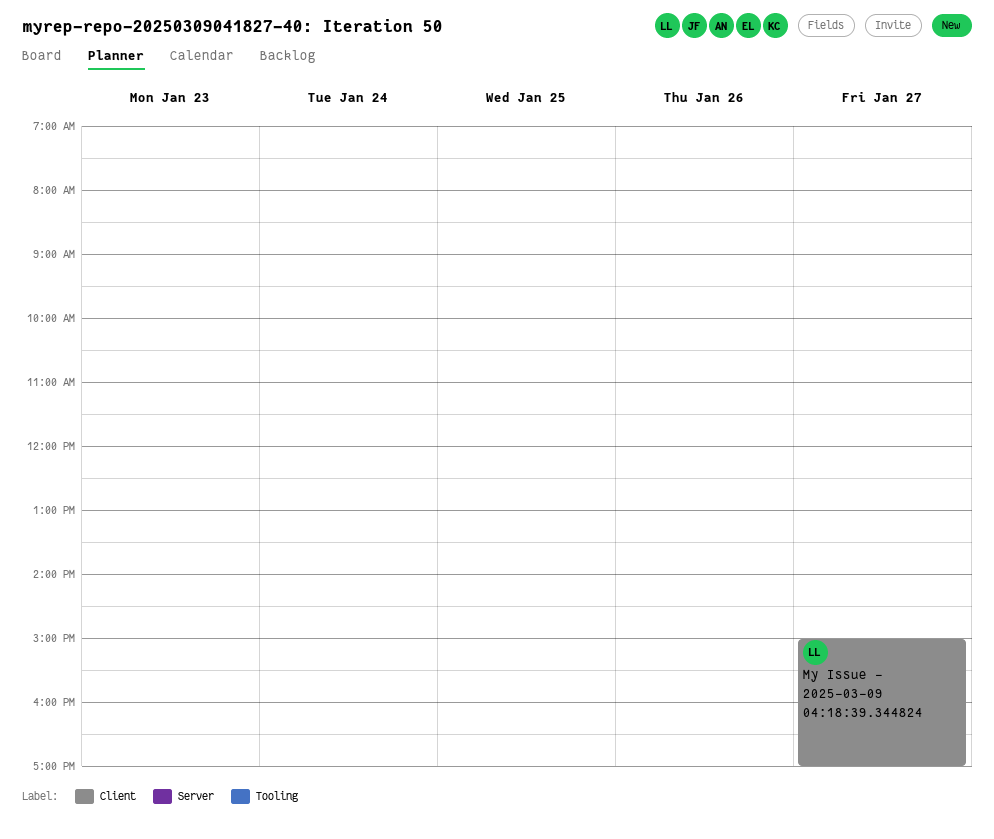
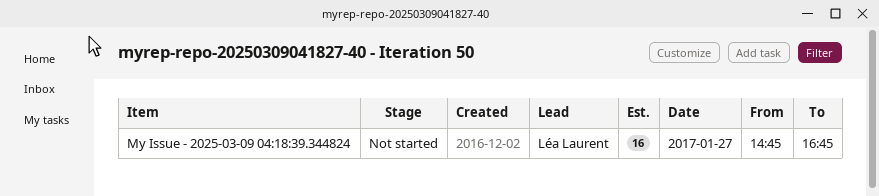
My Issue - 2025-03-09 04:18:39.344824, begins: 15:00 -> 14:45
My Issue - 2025-03-09 04:18:39.344824, ends: 17:00 -> 16:45

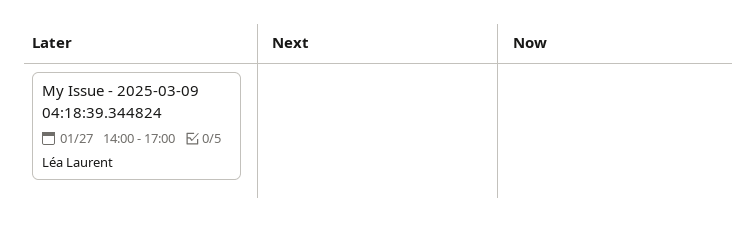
My Issue - 2025-03-09 04:18:39.344824, begins: 14:45 -> 14:00
My Issue - 2025-03-09 04:18:39.344824, ends: 16:45 -> 17:00

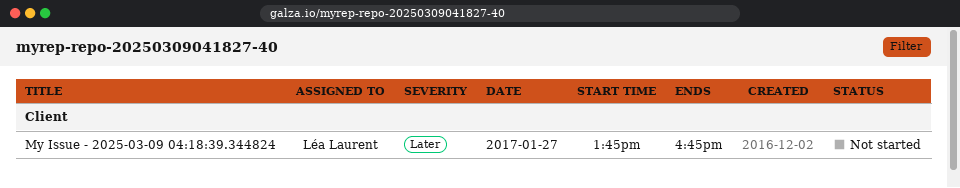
My Issue - 2025-03-09 04:18:39.344824, begins: 14:00 -> 13:45
My Issue - 2025-03-09 04:18:39.344824, ends: 17:00 -> 16:45

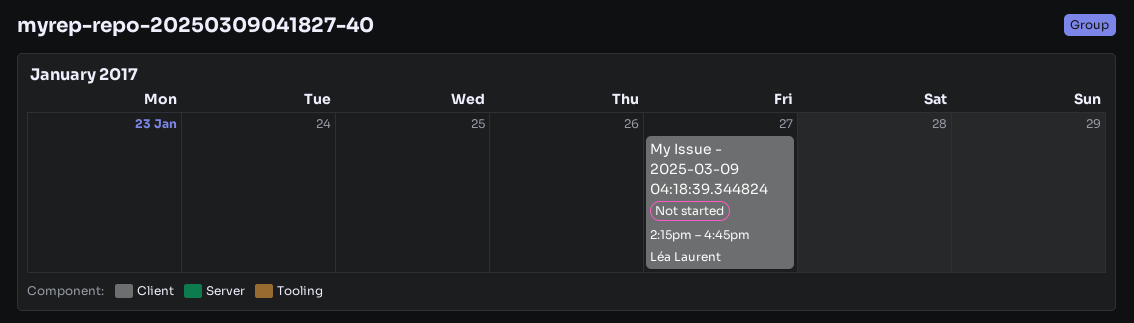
My Issue - 2025-03-09 04:18:39.344824, begins: 13:45 -> 14:15

